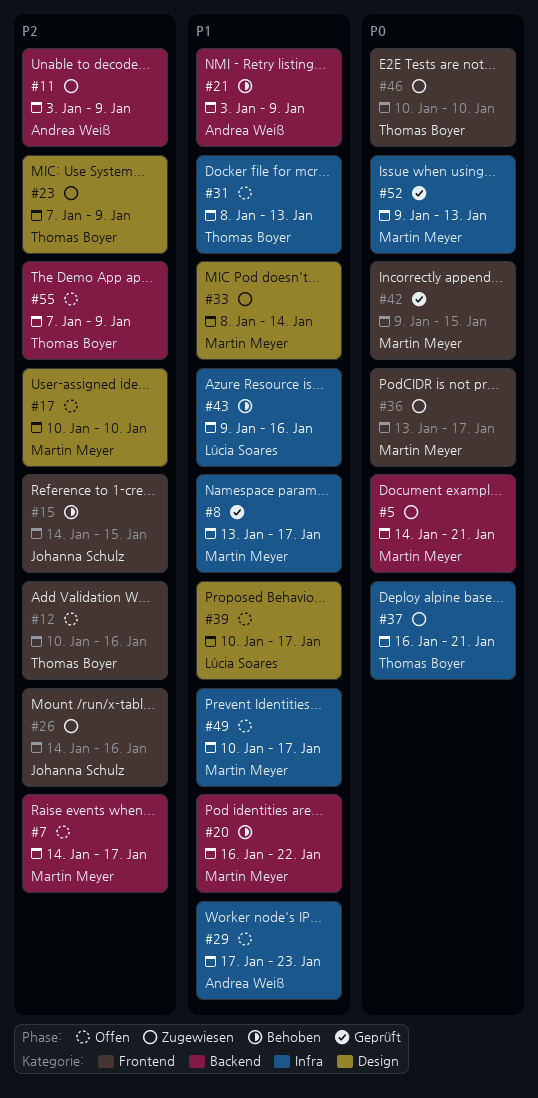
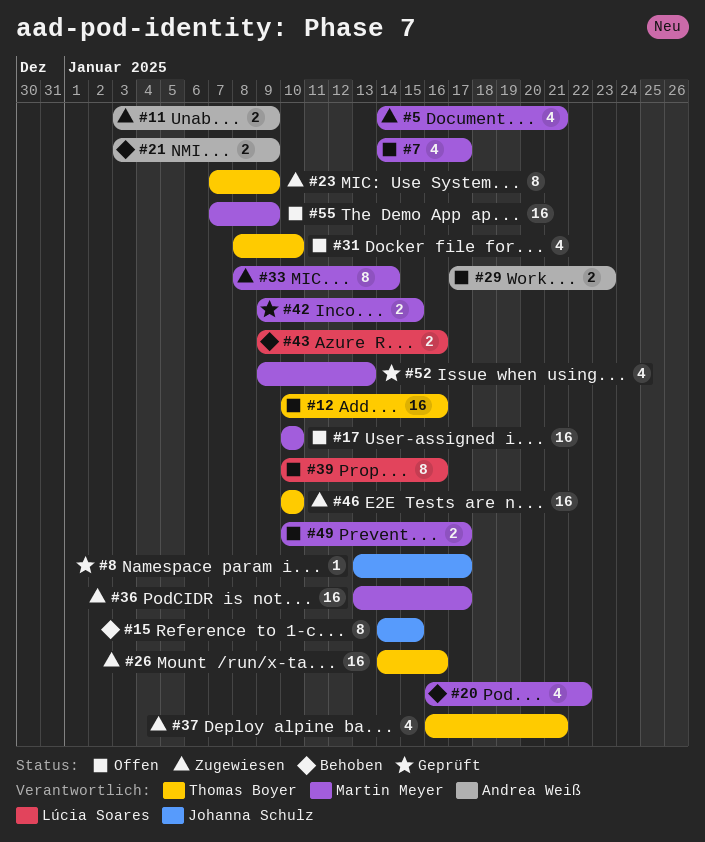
#8, owner: Martin Meyer -> Johanna Schulz
#26, owner: Johanna Schulz -> Thomas Boyer
#31, due: Jan 13 -> Jan 10
#39, due: Jan 17 -> Jan 16
#55, owner: Thomas Boyer -> Martin Meyer

